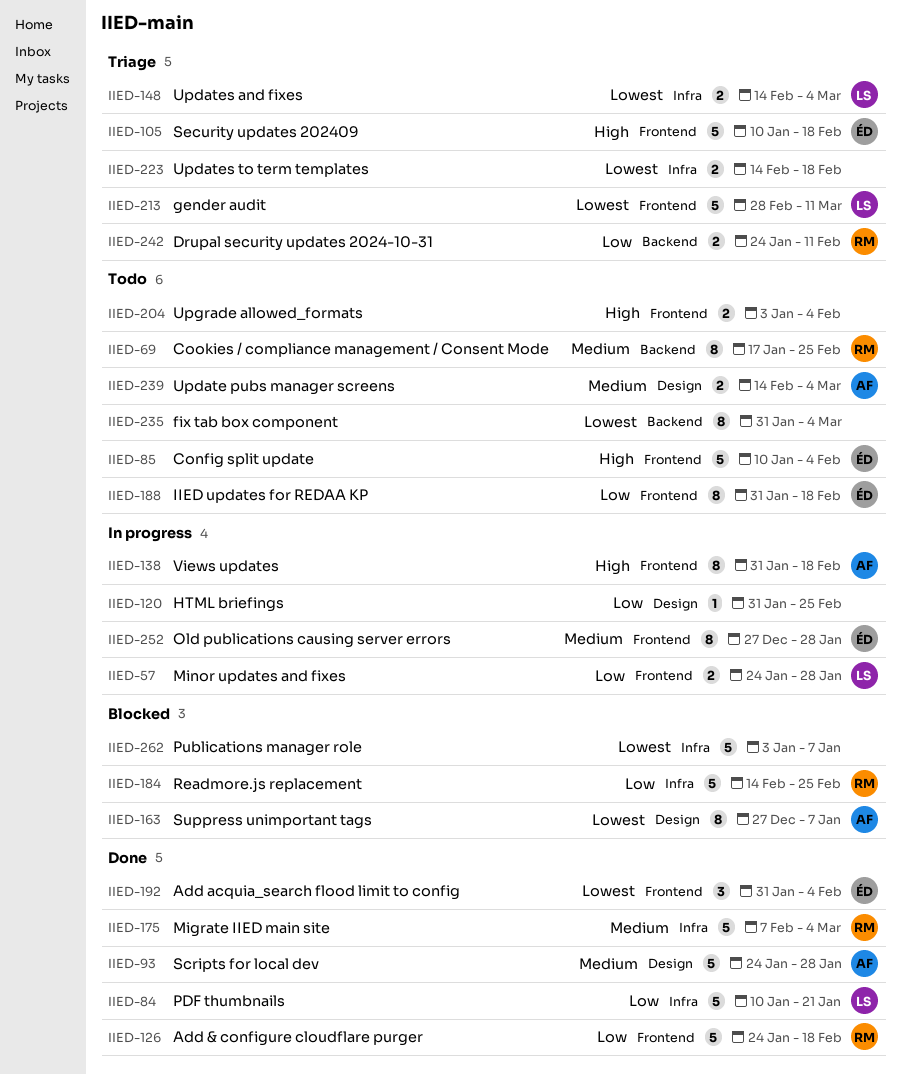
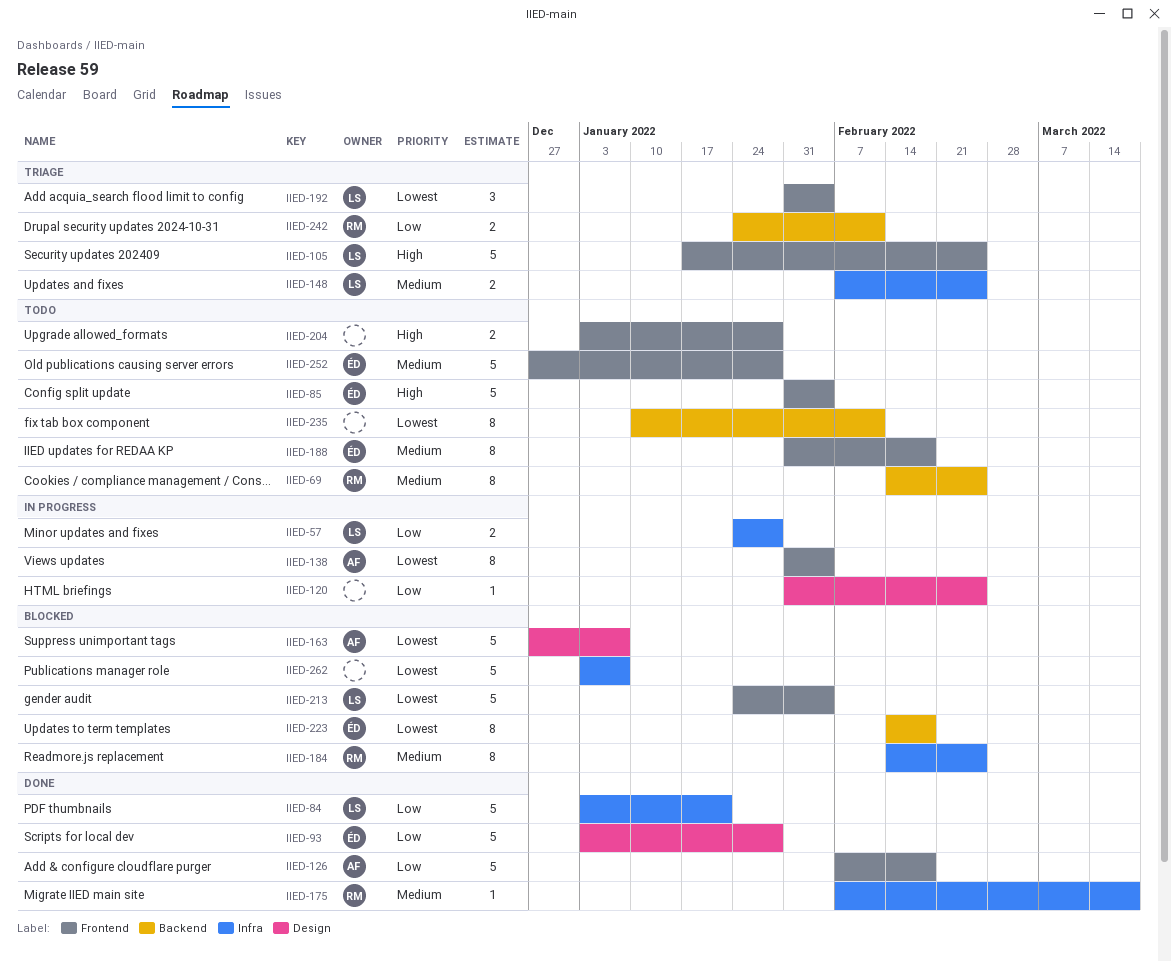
IIED-57, label: Frontend -> Infra
IIED-69, start: Jan 17 -> Feb 14
IIED-84, start: Jan 10 -> Jan 3
IIED-85, start: Jan 10 -> Jan 31
IIED-93, owner: AF -> ÉD
IIED-93, priority: Medium -> Low
IIED-93, start: Jan 24 -> Jan 3
IIED-105, owner: ÉD -> LS
IIED-105, start: Jan 10 -> Jan 17
IIED-105, due: Feb 18 -> Feb 25
IIED-126, owner: RM -> AF
IIED-126, start: Jan 24 -> Feb 7
IIED-138, priority: High -> Lowest
IIED-138, due: Feb 18 -> Feb 4
IIED-148, priority: Lowest -> Medium
IIED-148, start: Feb 14 -> Feb 7
IIED-148, due: Mar 4 -> Feb 25
IIED-163, estimate: 8 -> 5
IIED-175, estimate: 5 -> 1
IIED-175, due: Mar 4 -> Mar 18
IIED-184, priority: Low -> Medium
IIED-184, estimate: 5 -> 8
IIED-188, priority: Low -> Medium
IIED-192, status: Done -> Triage
IIED-192, owner: ÉD -> LS
IIED-204, due: Feb 4 -> Jan 28
IIED-213, status: Triage -> Blocked
IIED-213, start: Feb 28 -> Jan 24
IIED-213, due: Mar 11 -> Feb 4
IIED-223, status: Triage -> Blocked
IIED-223, owner: none -> ÉD
IIED-223, label: Infra -> Backend
IIED-223, estimate: 2 -> 8
IIED-235, start: Jan 31 -> Jan 10
IIED-235, due: Mar 4 -> Feb 11
IIED-239: present -> none
IIED-252, status: In progress -> Todo
IIED-252, estimate: 8 -> 5

